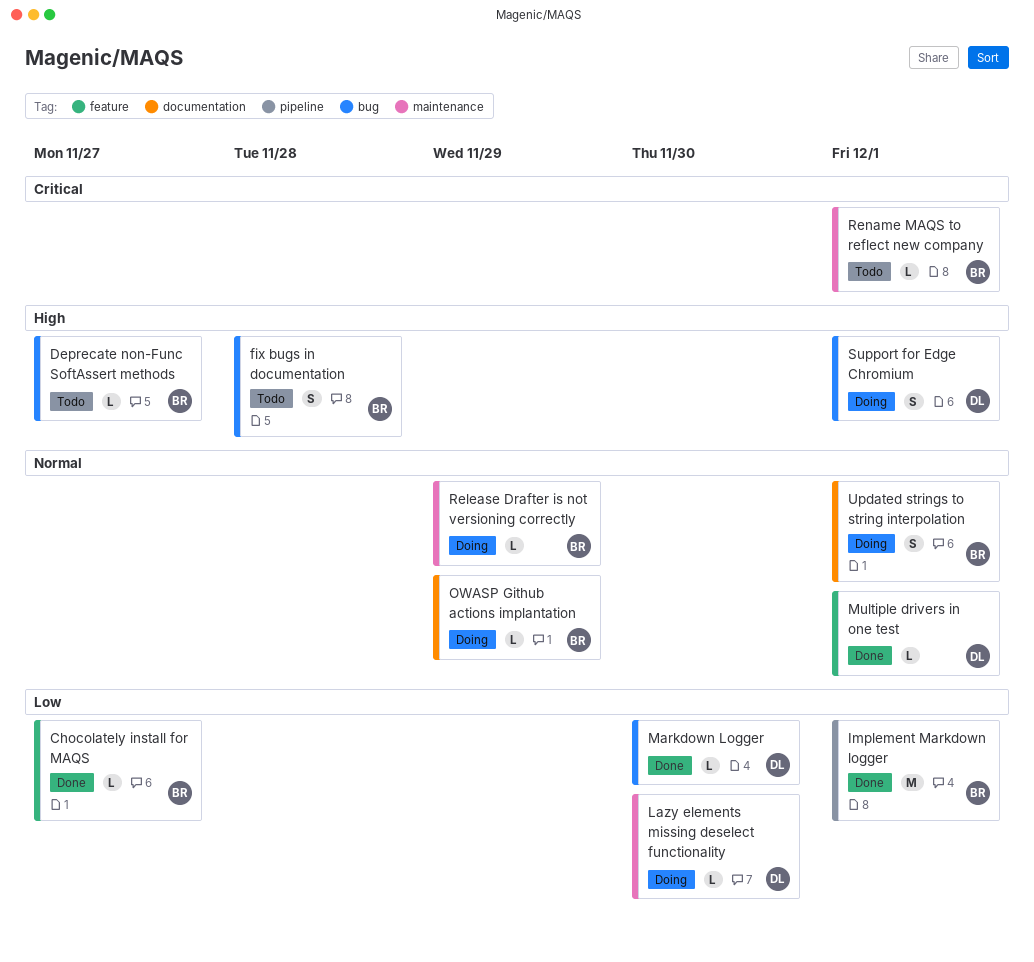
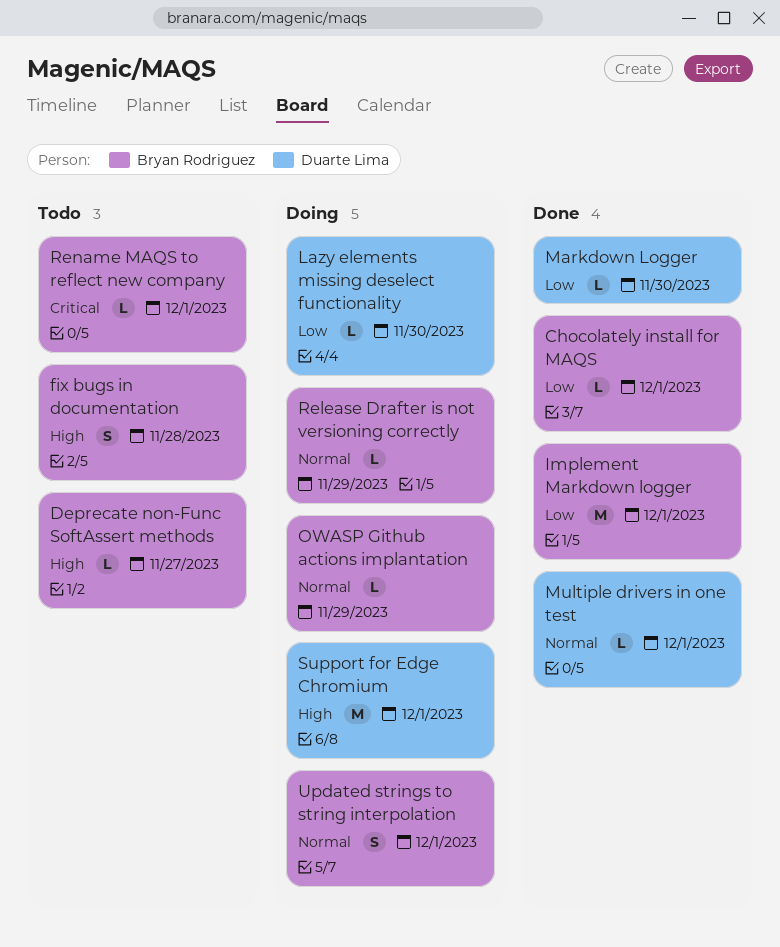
Chocolately install for MAQS, due: Nov 27 -> Dec 1
Support for Edge Chromium, estimate: S -> M

